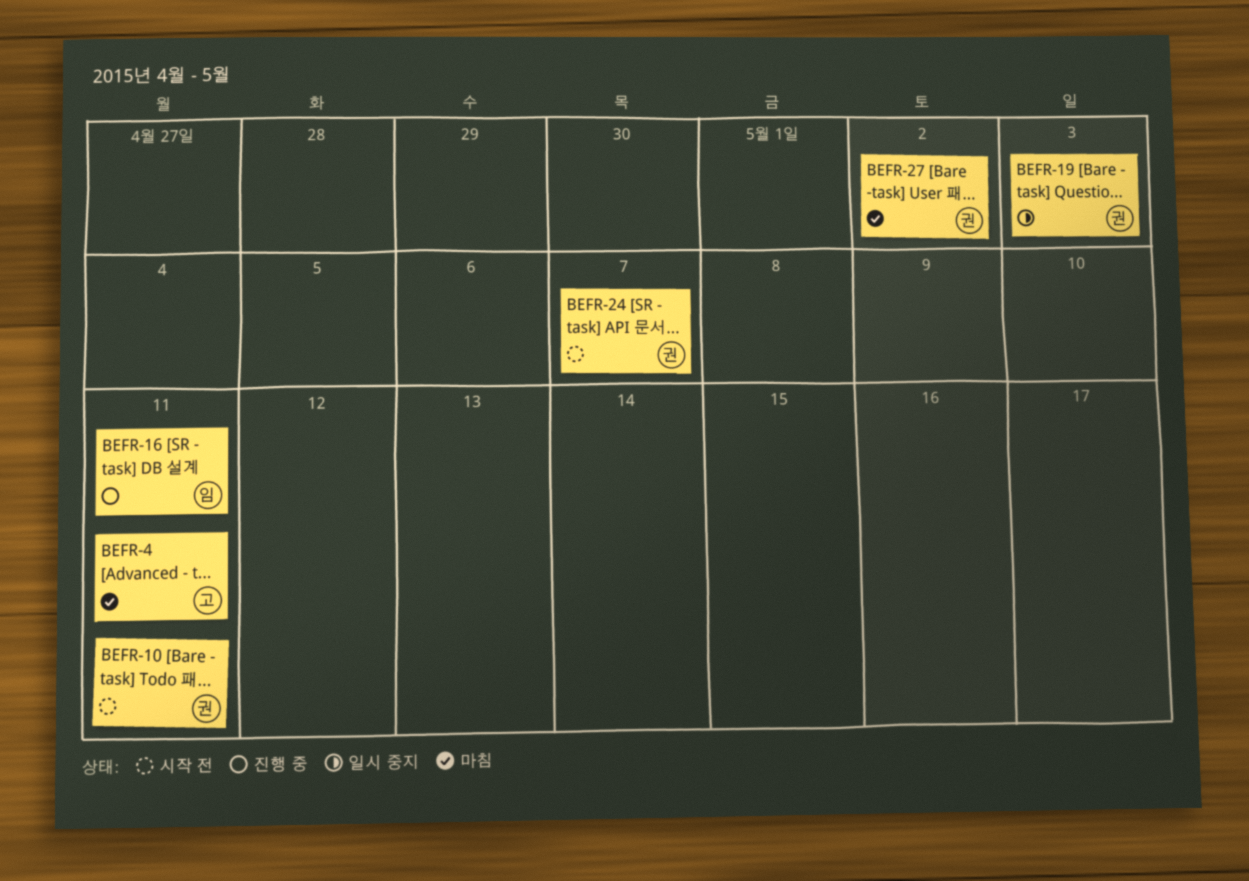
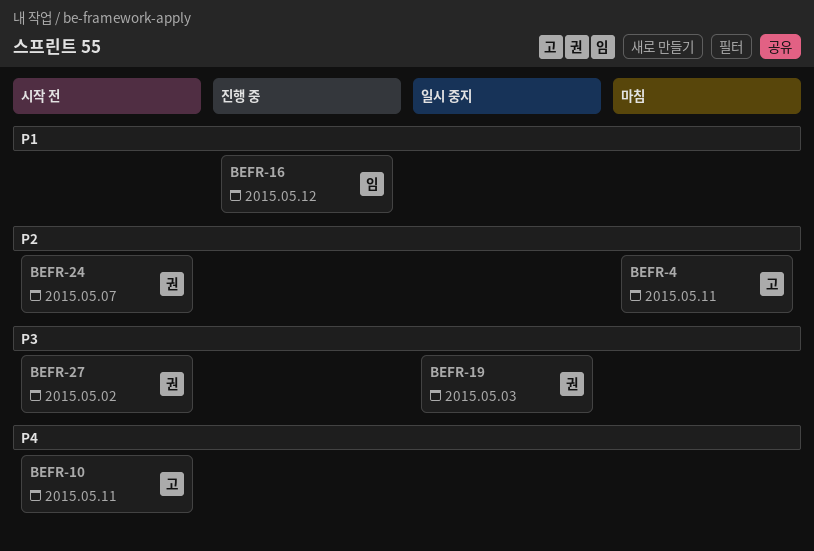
BEFR-10, owner: 권 -> 고
BEFR-16, due: May 11 -> May 12
BEFR-27, status: 마침 -> 시작 전

